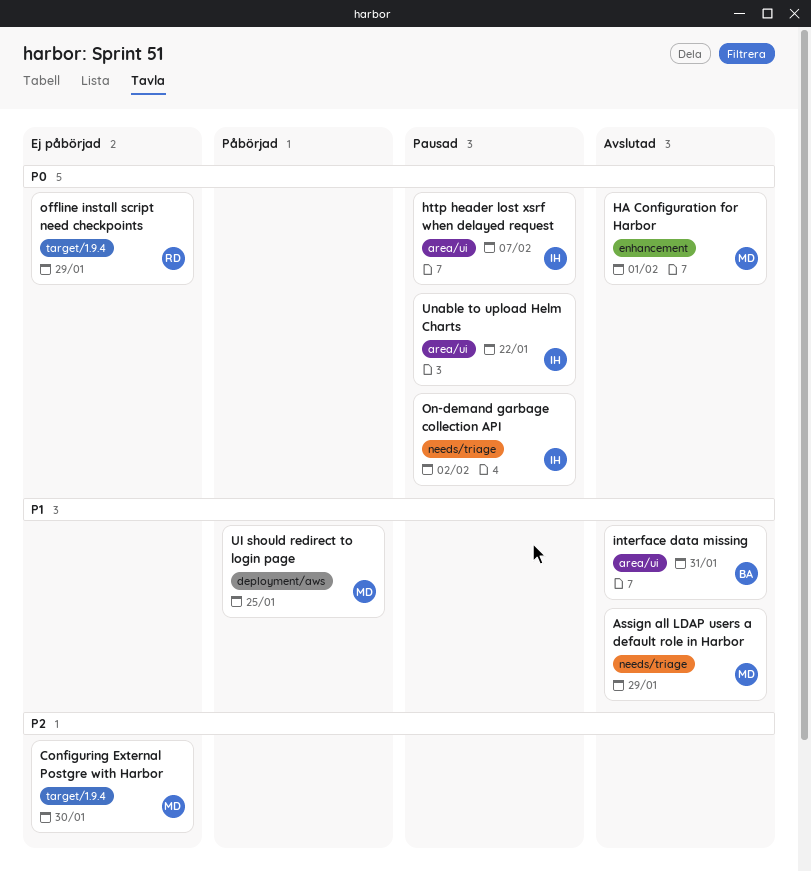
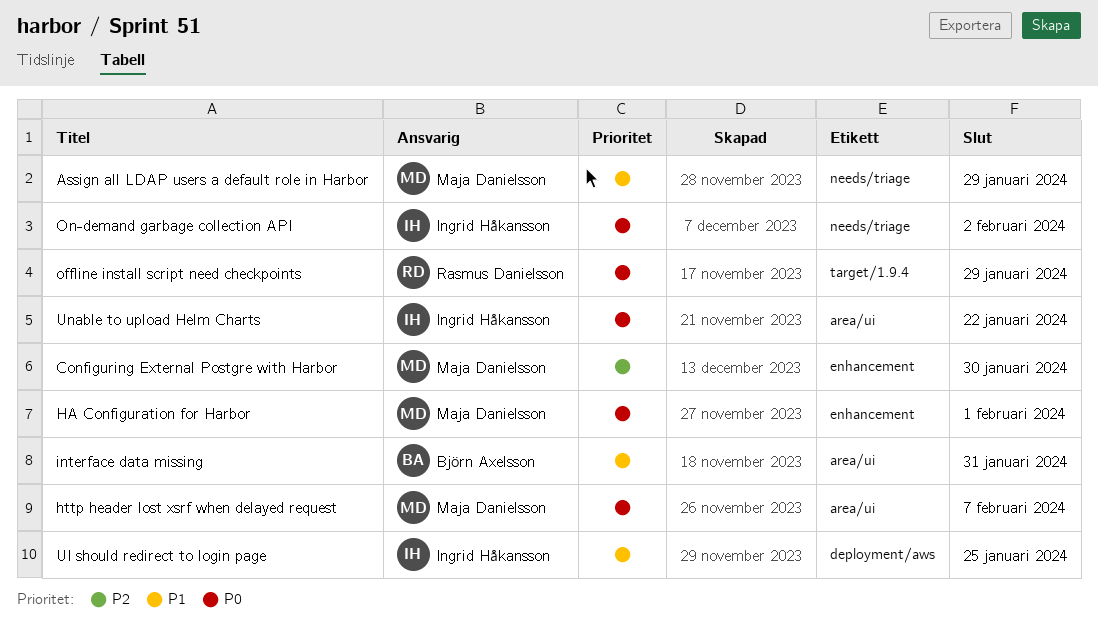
Configuring External Postgre with Harbor, label: target/1.9.4 -> enhancement
http header lost xsrf when delayed request, owner: Ingrid Håkansson -> Maja Danielsson
UI should redirect to login page, owner: Maja Danielsson -> Ingrid Håkansson

